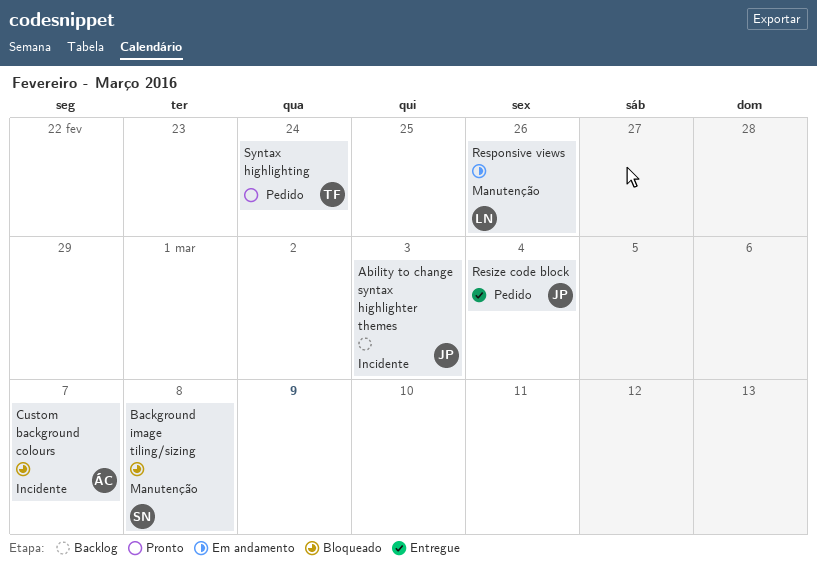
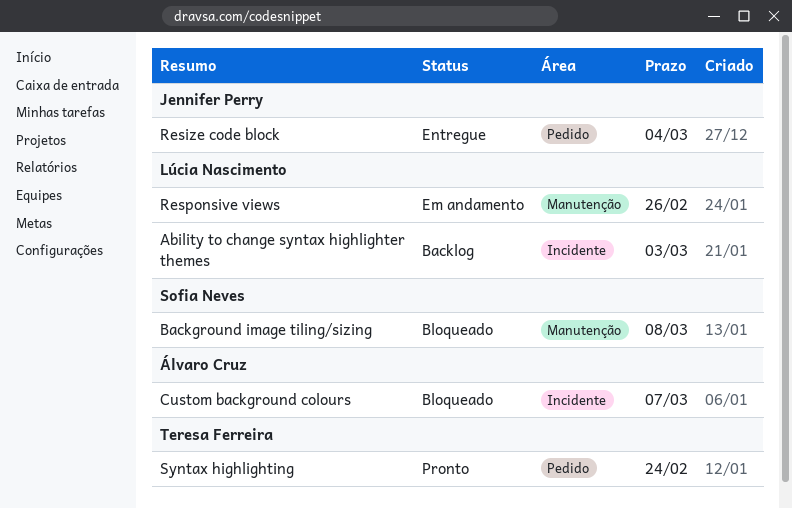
Ability to change syntax highlighter themes, owner: Jennifer Perry -> Lúcia Nascimento

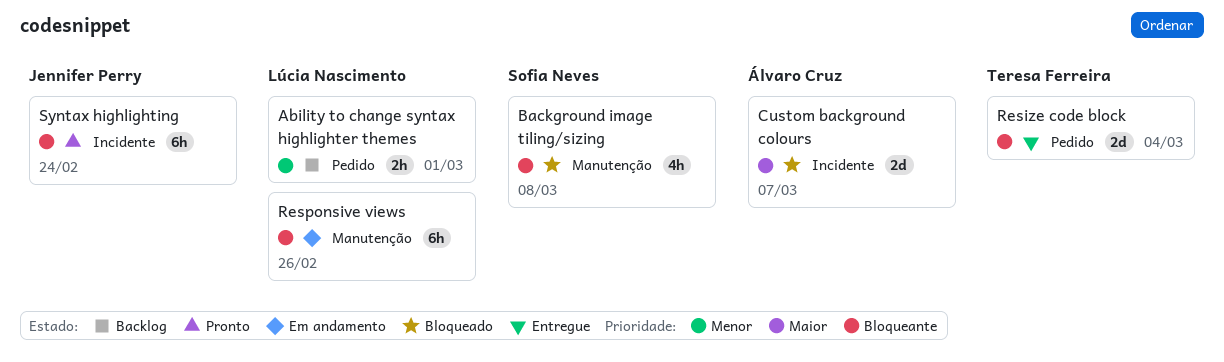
Ability to change syntax highlighter themes, label: Incidente -> Pedido
Ability to change syntax highlighter themes, due: Mar 3 -> Mar 1
Resize code block, owner: Jennifer Perry -> Teresa Ferreira
Syntax highlighting, owner: Teresa Ferreira -> Jennifer Perry
Syntax highlighting, label: Pedido -> Incidente

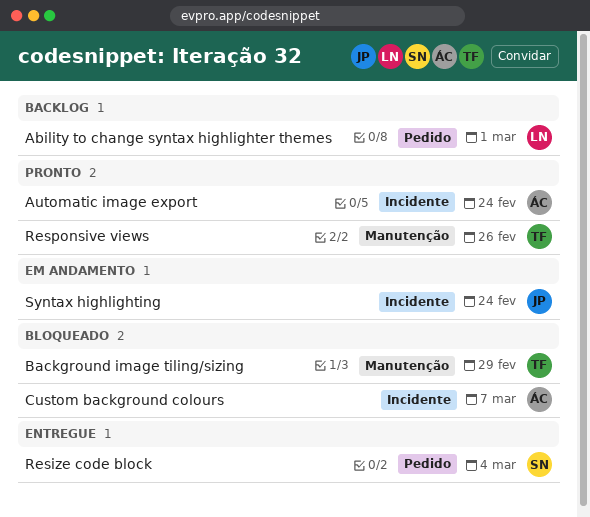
Automatic image export: none -> present
Background image tiling/sizing, owner: Sofia Neves -> Teresa Ferreira
Background image tiling/sizing, due: Mar 8 -> Feb 29
Resize code block, owner: Teresa Ferreira -> Sofia Neves
Responsive views, status: Em andamento -> Pronto
Responsive views, owner: Lúcia Nascimento -> Teresa Ferreira
Syntax highlighting, status: Pronto -> Em andamento

